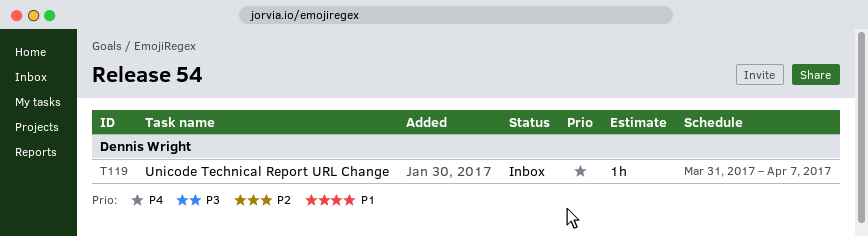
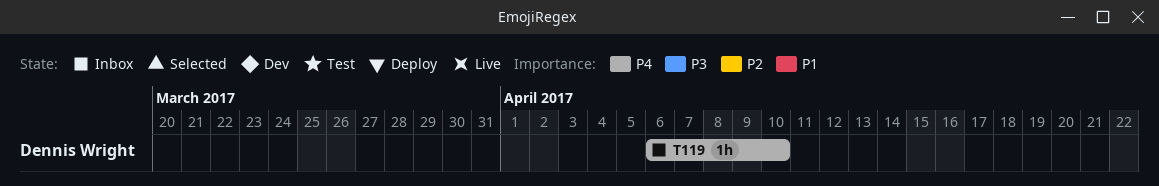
T119, start: Mar 31 -> Apr 6
T119, due: Apr 7 -> Apr 10

